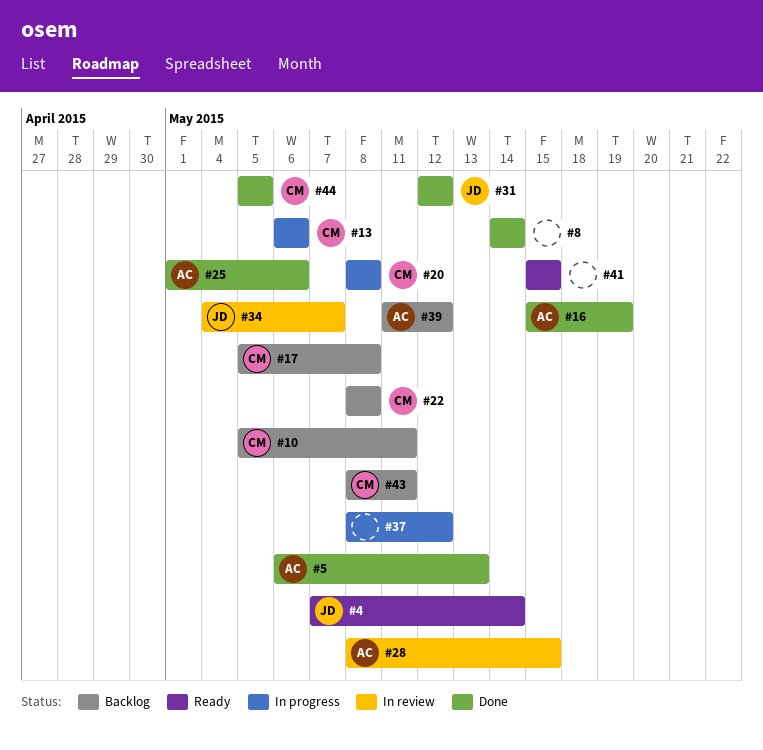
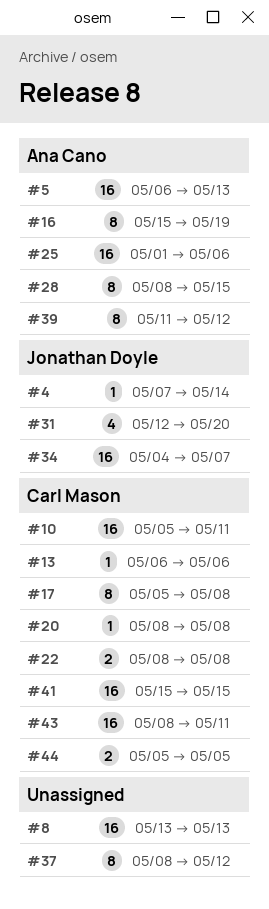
#8, start: May 14 -> May 13
#8, due: May 14 -> May 13
#31, due: May 12 -> May 20
#41, owner: none -> Carl Mason

